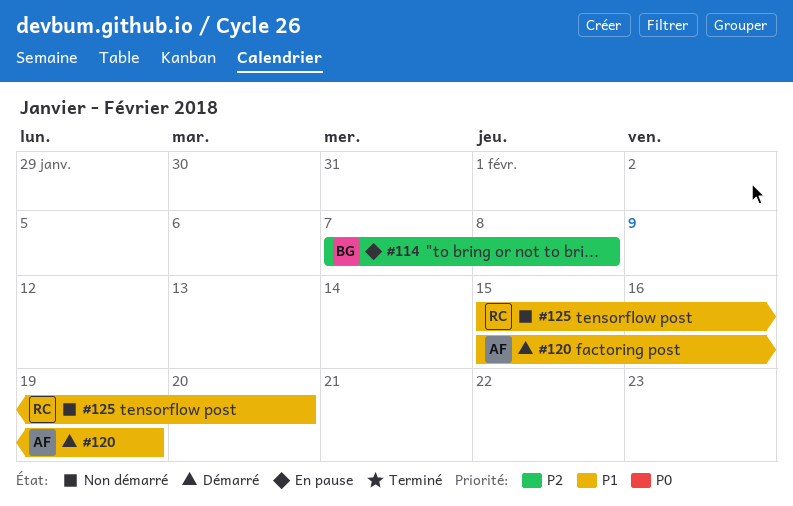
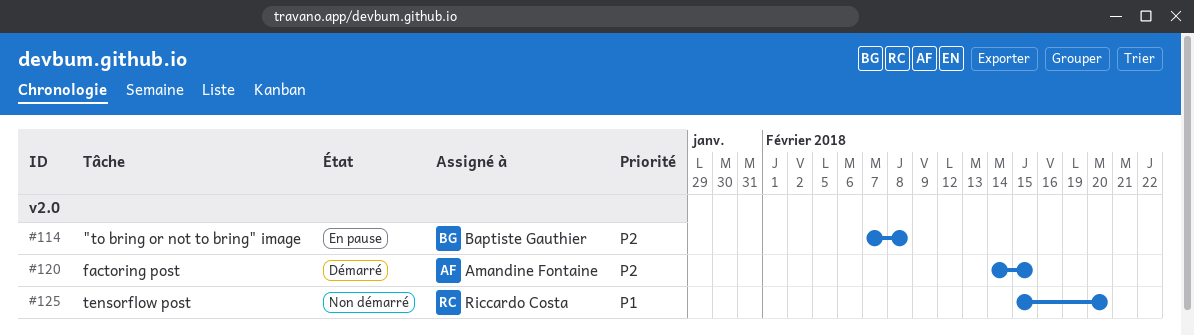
#120, priority: P1 -> P2
#120, start: Feb 15 -> Feb 14
#120, due: Feb 19 -> Feb 15

